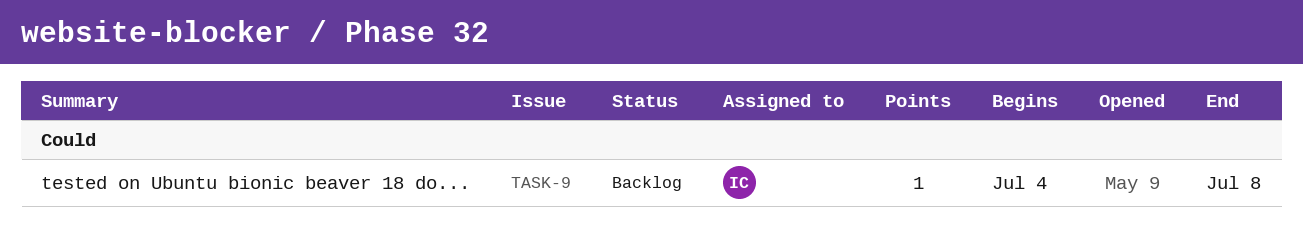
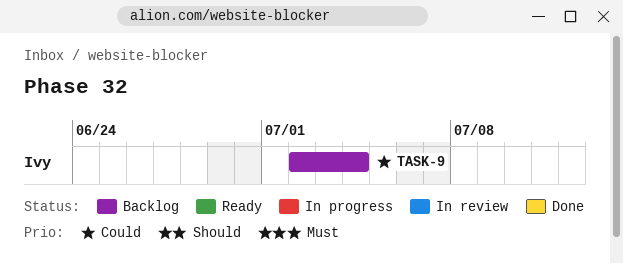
TASK-9, start: Jul 4 -> Jul 2
TASK-9, due: Jul 8 -> Jul 4

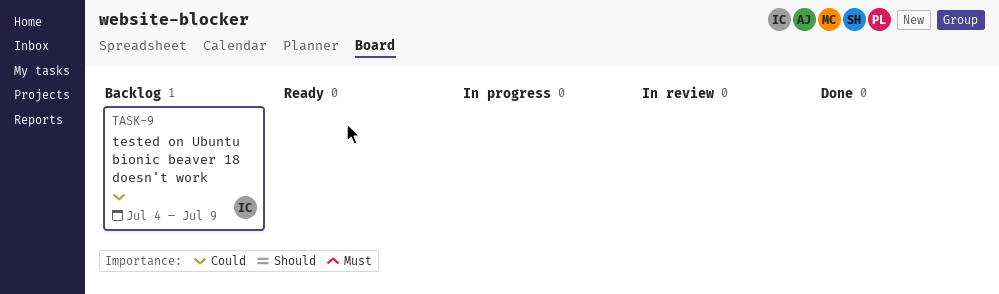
TASK-9, start: Jul 2 -> Jul 4
TASK-9, due: Jul 4 -> Jul 9

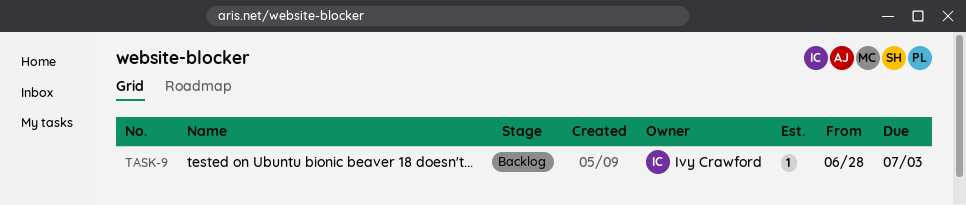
TASK-9, start: Jul 4 -> Jun 28
TASK-9, due: Jul 9 -> Jul 3

